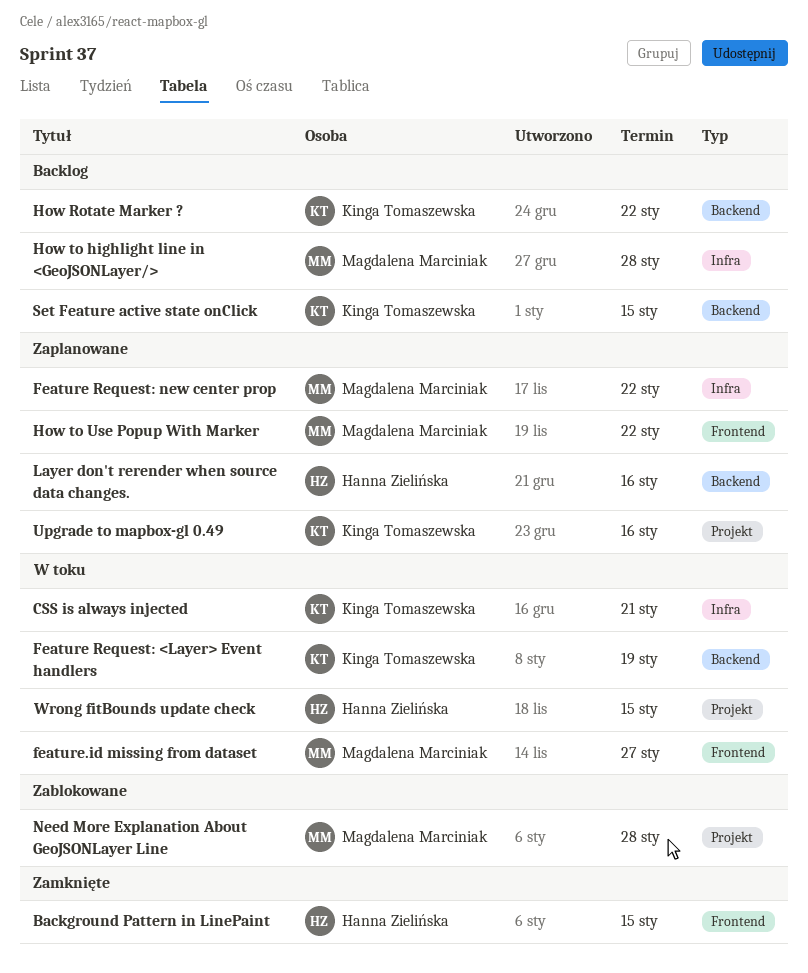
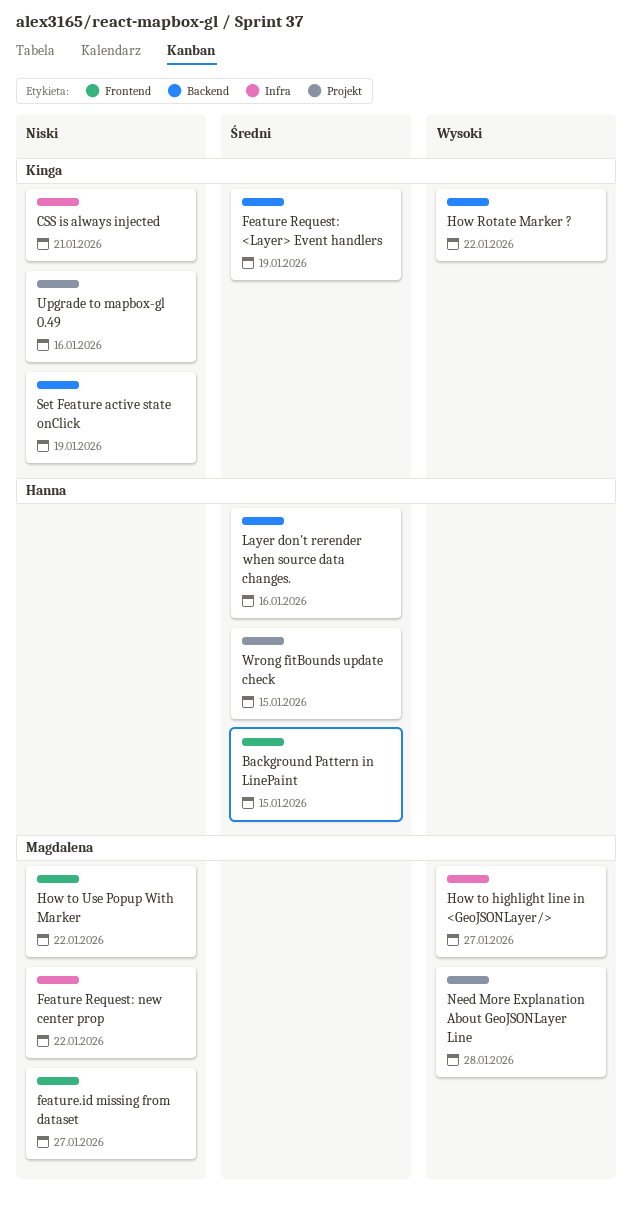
How to highlight line in <GeoJSONLayer/>, due: Jan 28 -> Jan 27
Set Feature active state onClick, due: Jan 15 -> Jan 19

